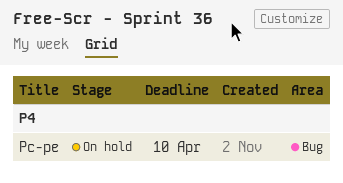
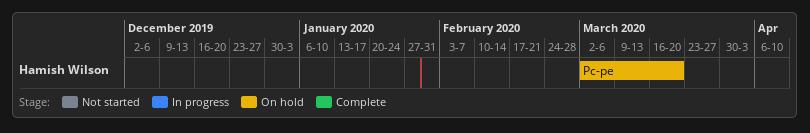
Pc-pe, due: Apr 10 -> Mar 20

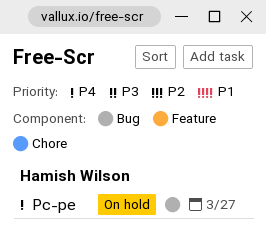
Pc-pe, due: Mar 20 -> Mar 27

